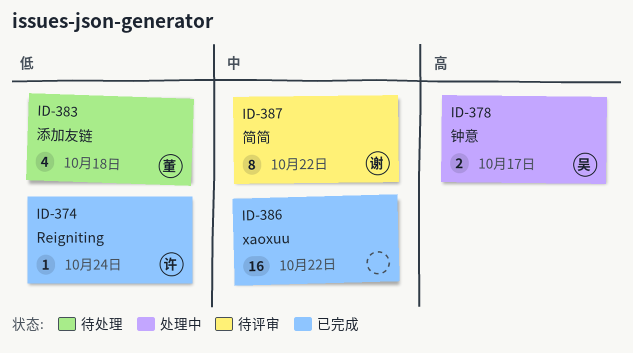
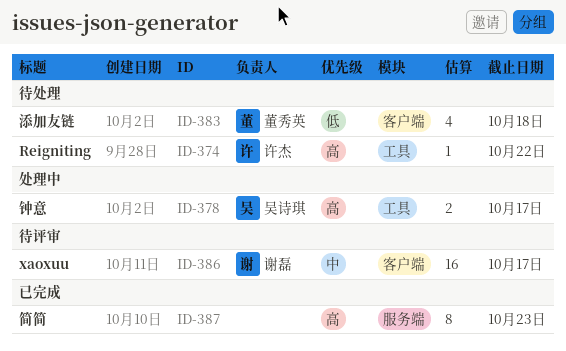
ID-374, status: 已完成 -> 待处理
ID-374, priority: 低 -> 高
ID-374, due: Oct 24 -> Oct 22
ID-386, status: 已完成 -> 待评审
ID-386, owner: none -> 谢磊
ID-386, due: Oct 22 -> Oct 17
ID-387, status: 待评审 -> 已完成
ID-387, owner: 谢磊 -> none
ID-387, priority: 中 -> 高
ID-387, due: Oct 22 -> Oct 23

